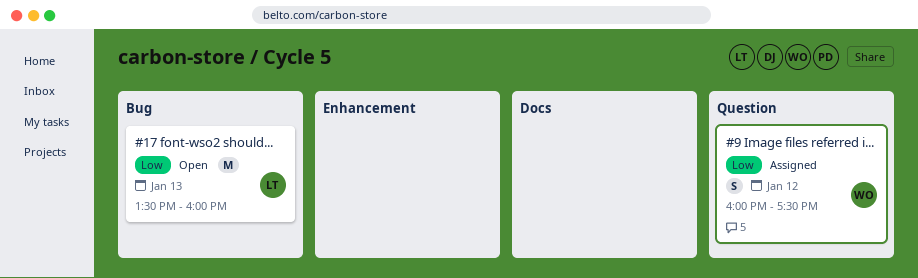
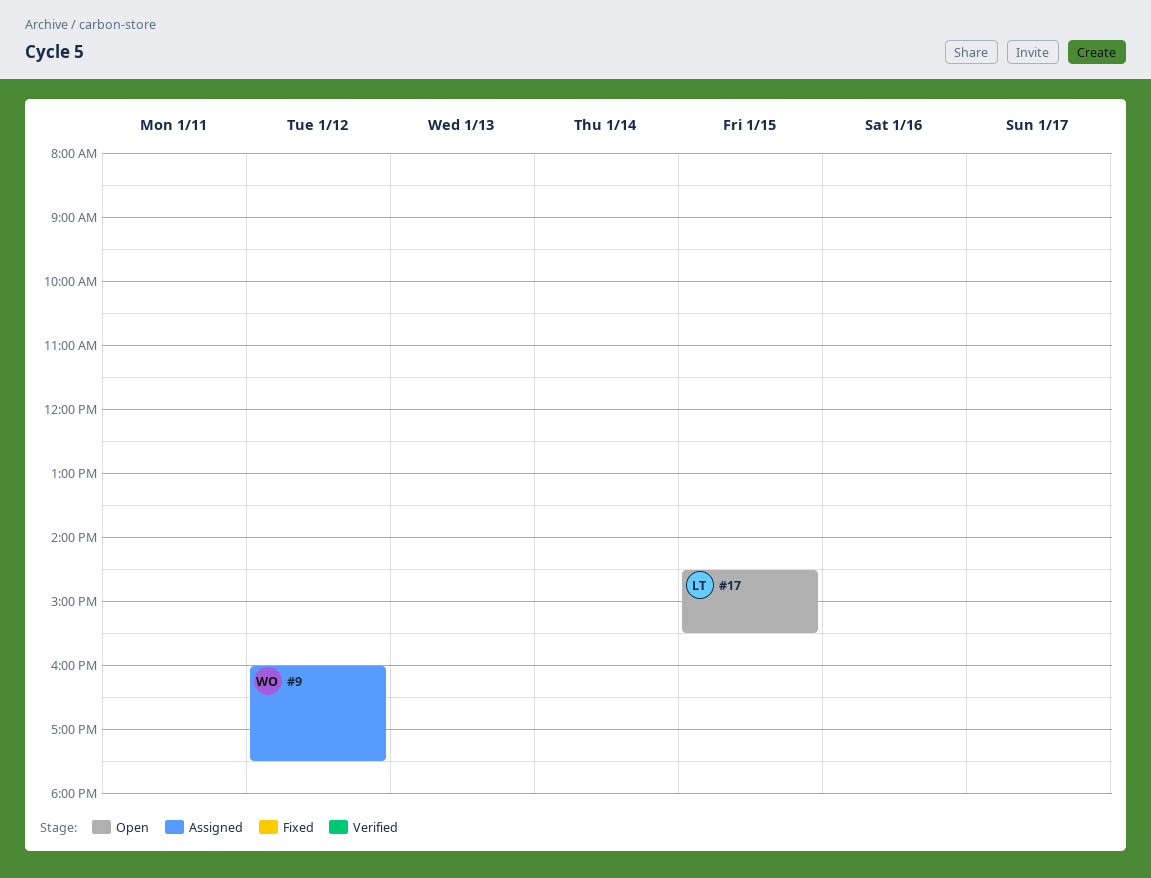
#17, day: Jan 13 -> Jan 15
#17, begins: 13:30 -> 14:30
#17, ends: 16:00 -> 15:30

